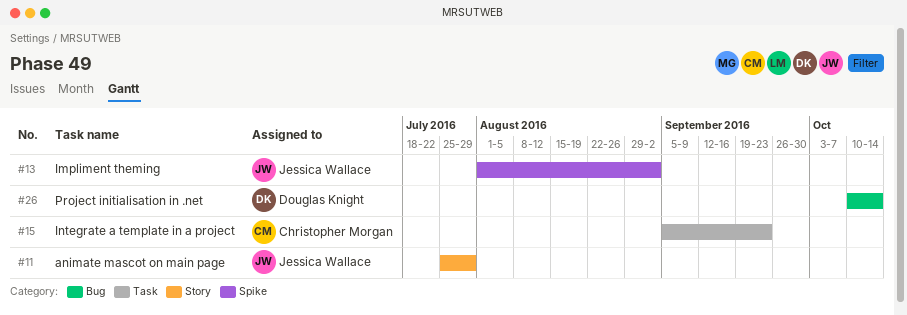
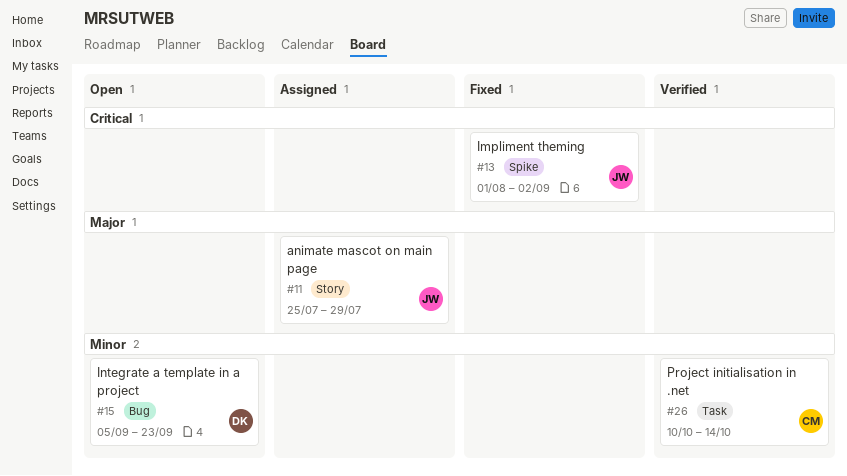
#15, owner: Christopher Morgan -> Douglas Knight
#15, label: Task -> Bug
#26, owner: Douglas Knight -> Christopher Morgan
#26, label: Bug -> Task

